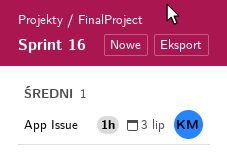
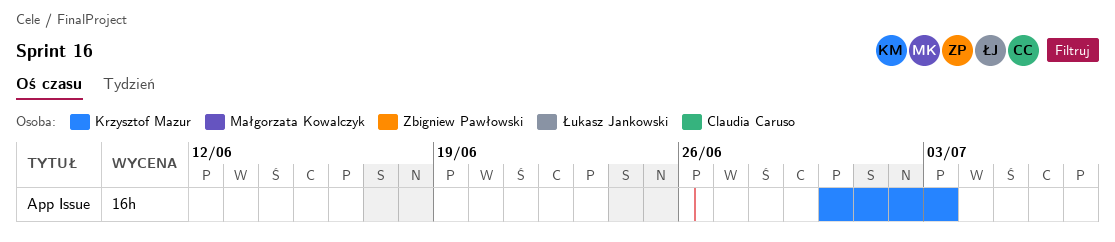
App Issue, estimate: 1h -> 16h

